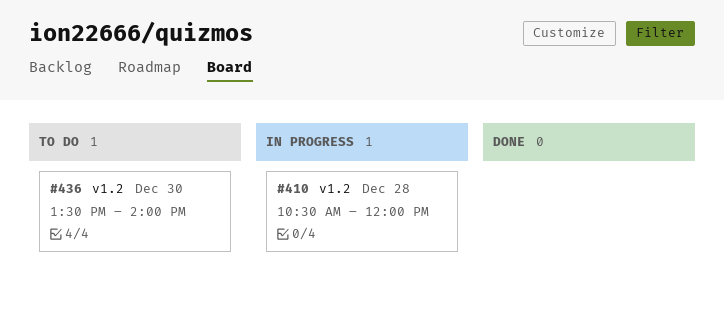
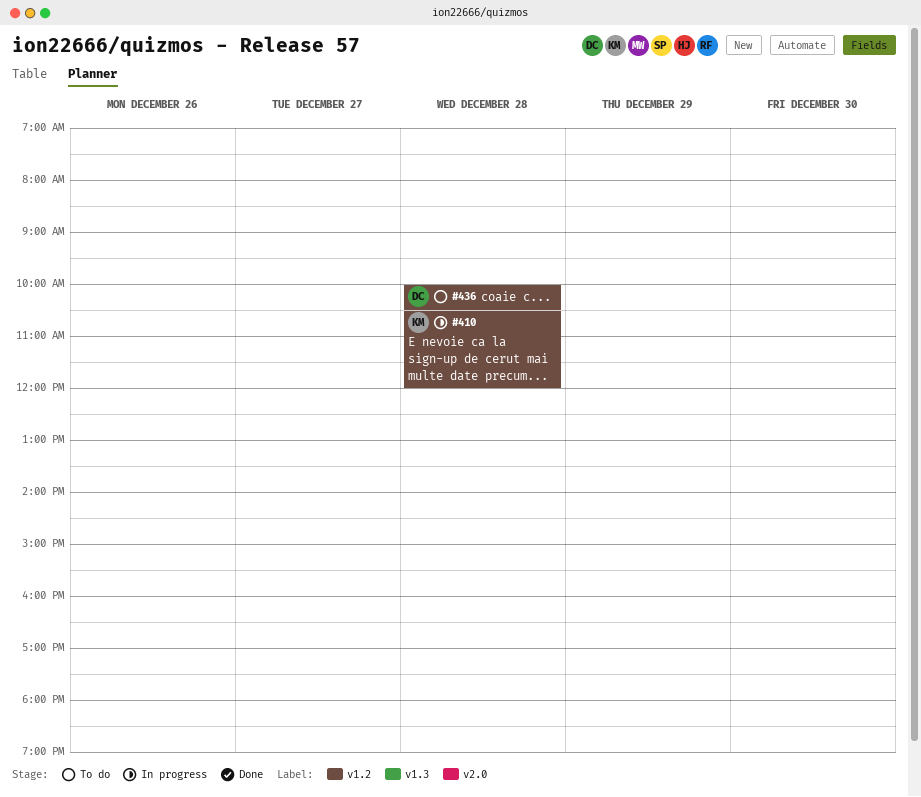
#436, day: Dec 30 -> Dec 28
#436, begins: 13:30 -> 10:00
#436, ends: 14:00 -> 10:30

